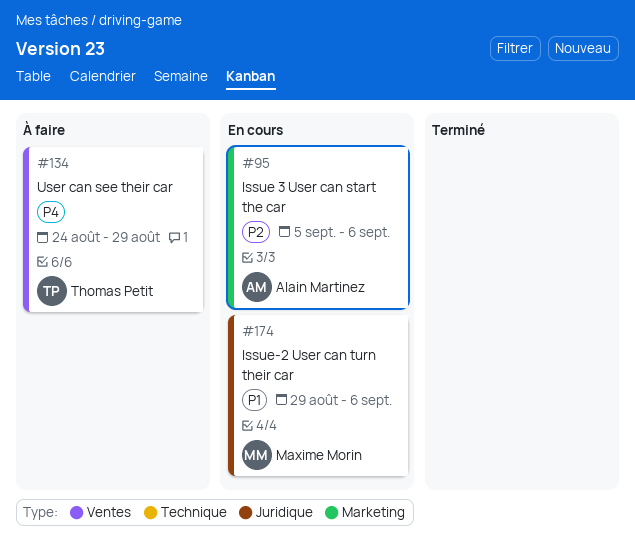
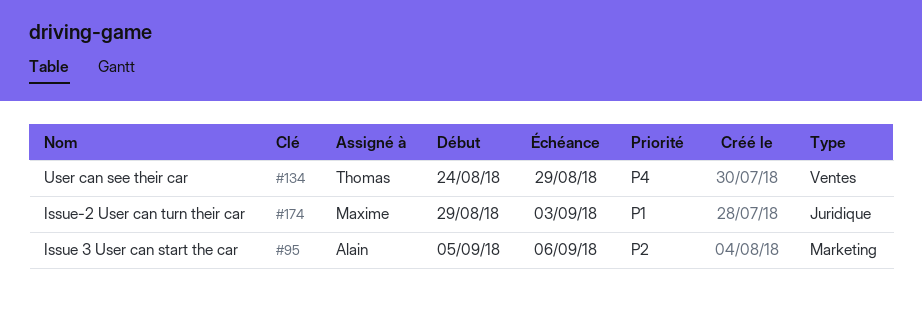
#174, due: Sep 6 -> Sep 3

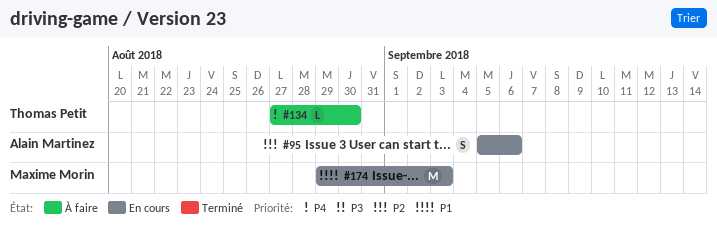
#134, start: Aug 24 -> Aug 27
#134, due: Aug 29 -> Aug 30

